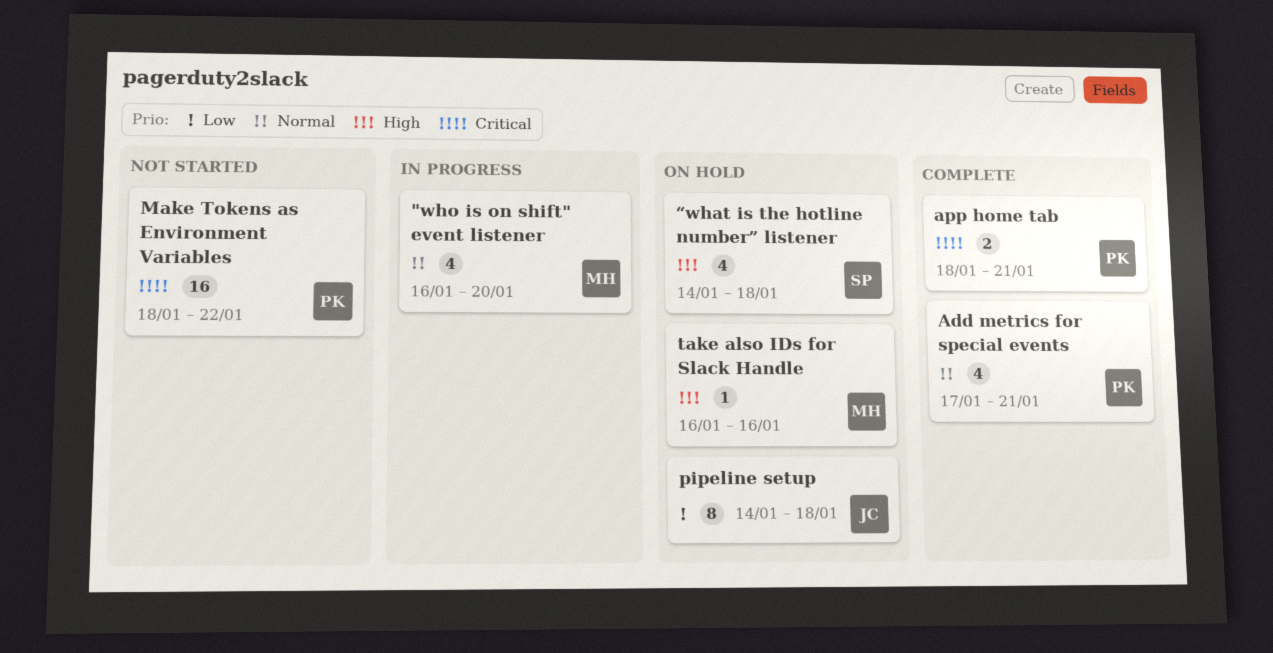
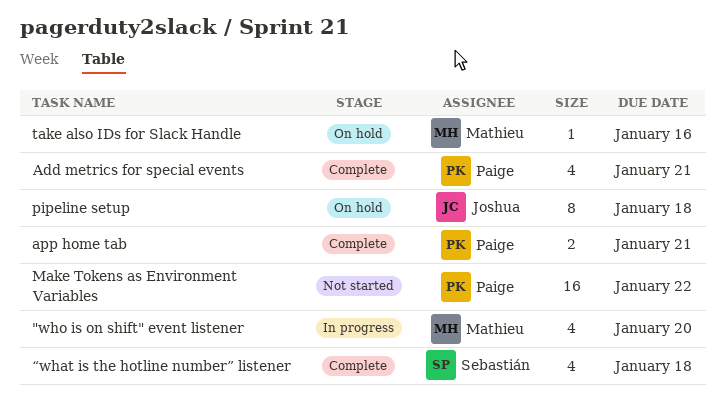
“what is the hotline number” listener, status: On hold -> Complete

